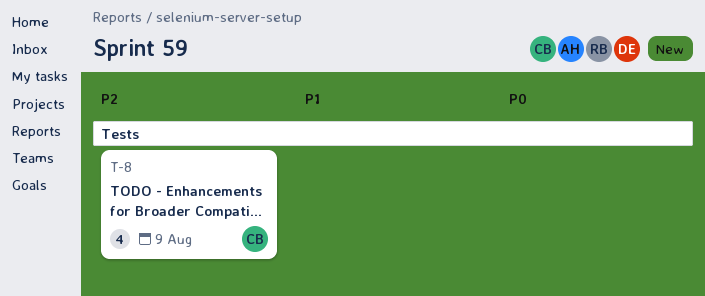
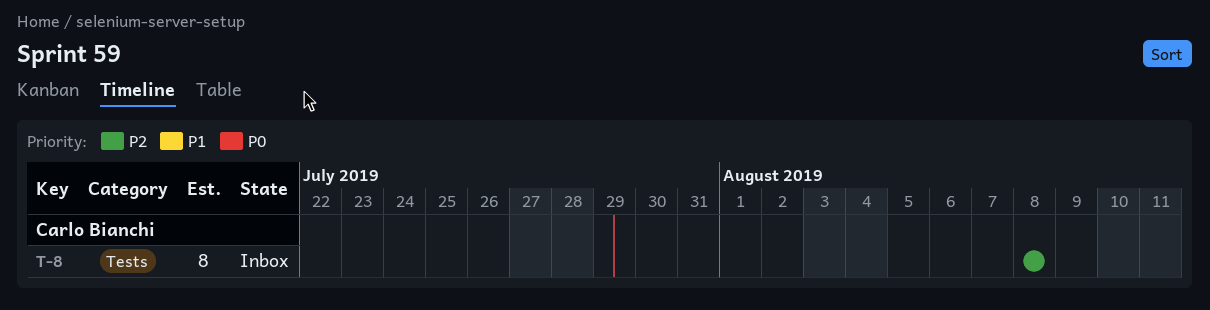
T-8, estimate: 4 -> 8
T-8, due: Aug 9 -> Aug 8

